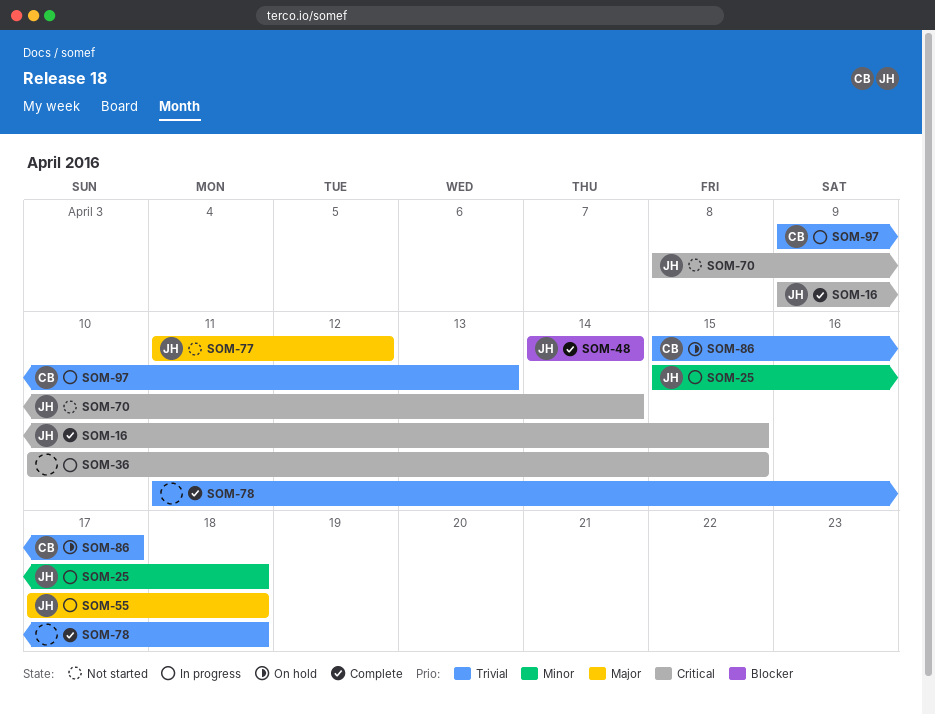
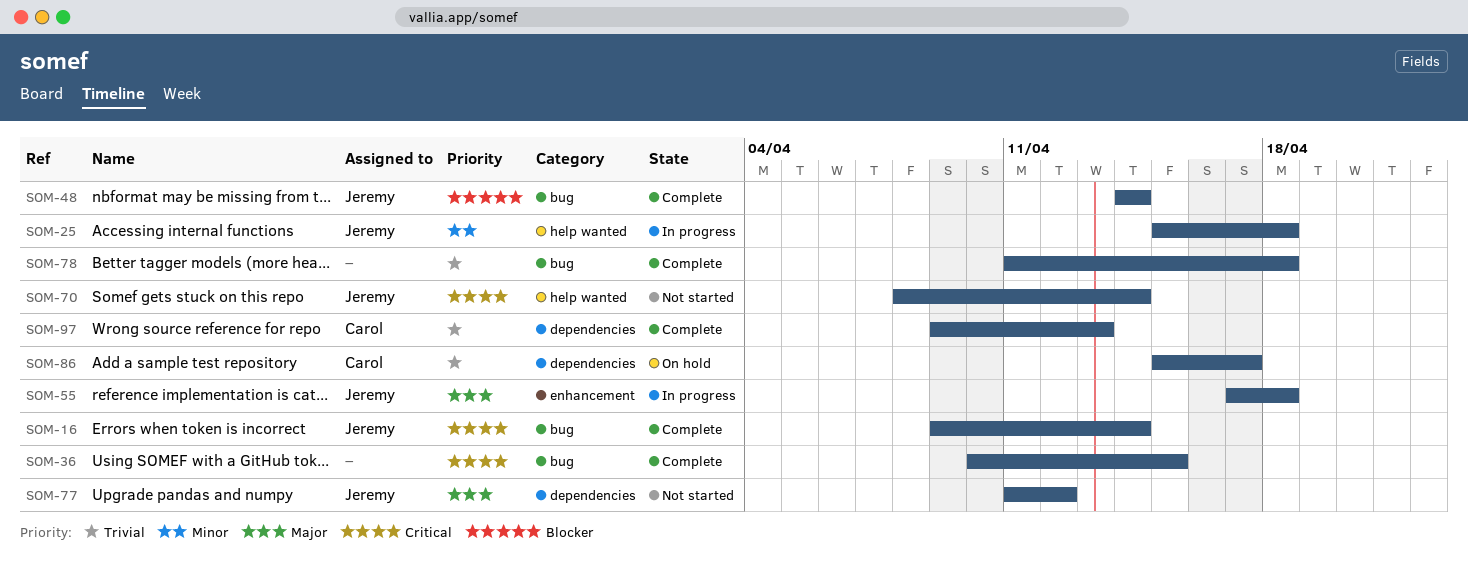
SOM-16, due: Apr 15 -> Apr 14
SOM-36, status: In progress -> Complete
SOM-97, status: In progress -> Complete

